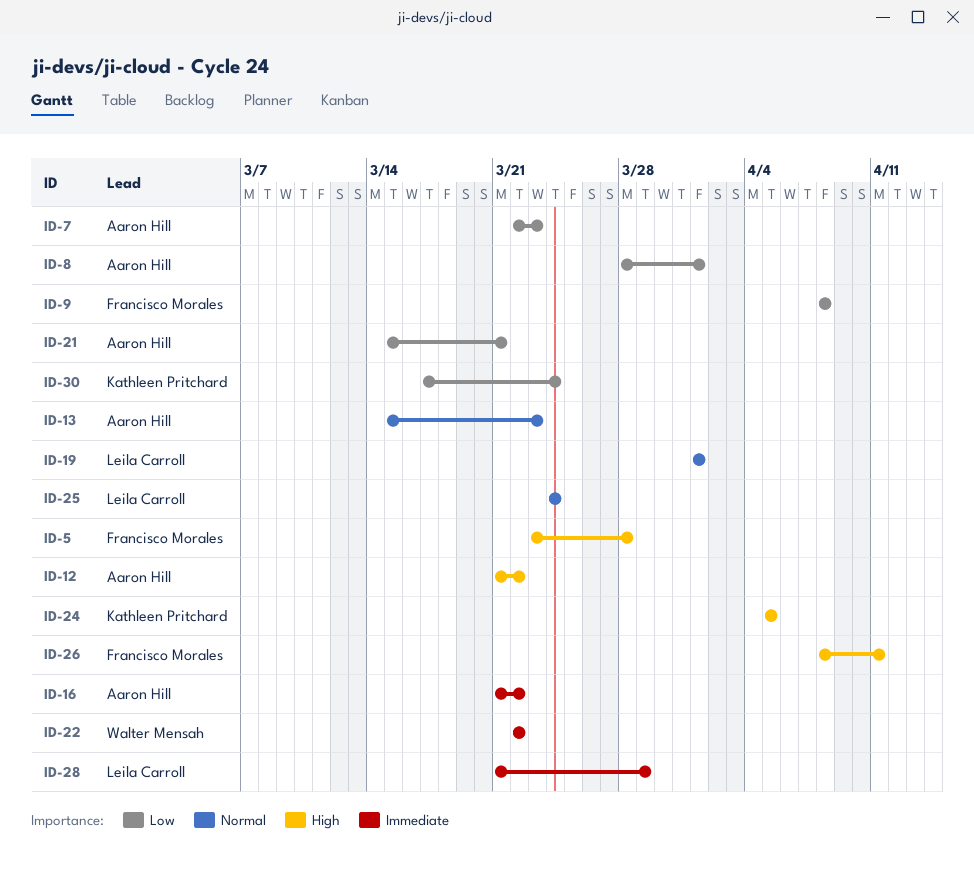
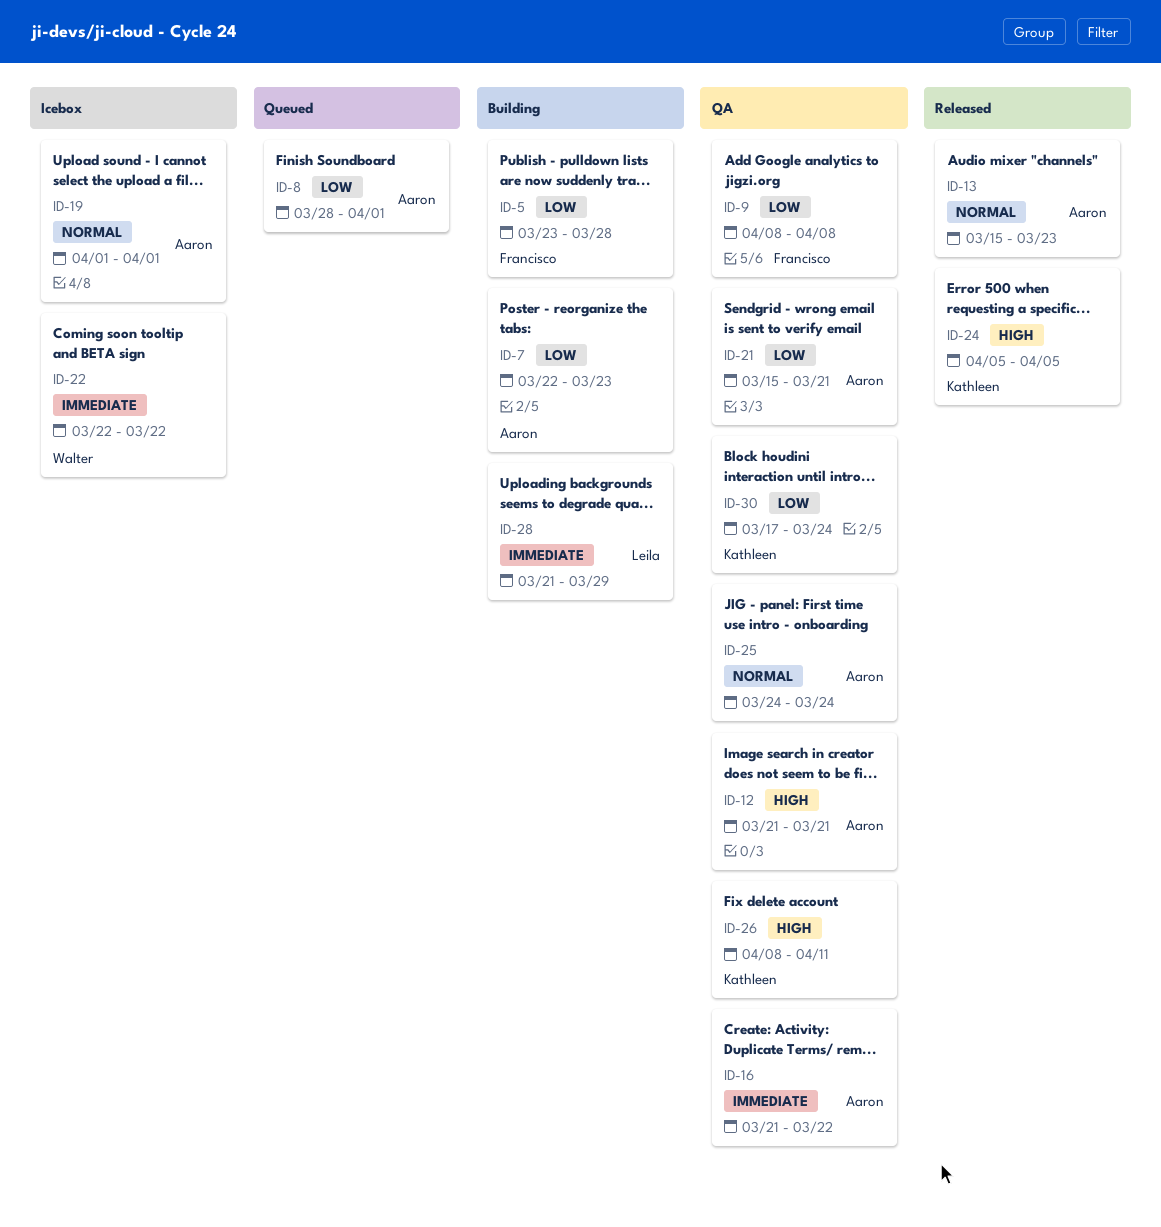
ID-5, priority: High -> Low
ID-12, due: Mar 22 -> Mar 21
ID-19, owner: Leila Carroll -> Aaron Hill
ID-25, owner: Leila Carroll -> Aaron Hill
ID-26, owner: Francisco Morales -> Kathleen Pritchard

